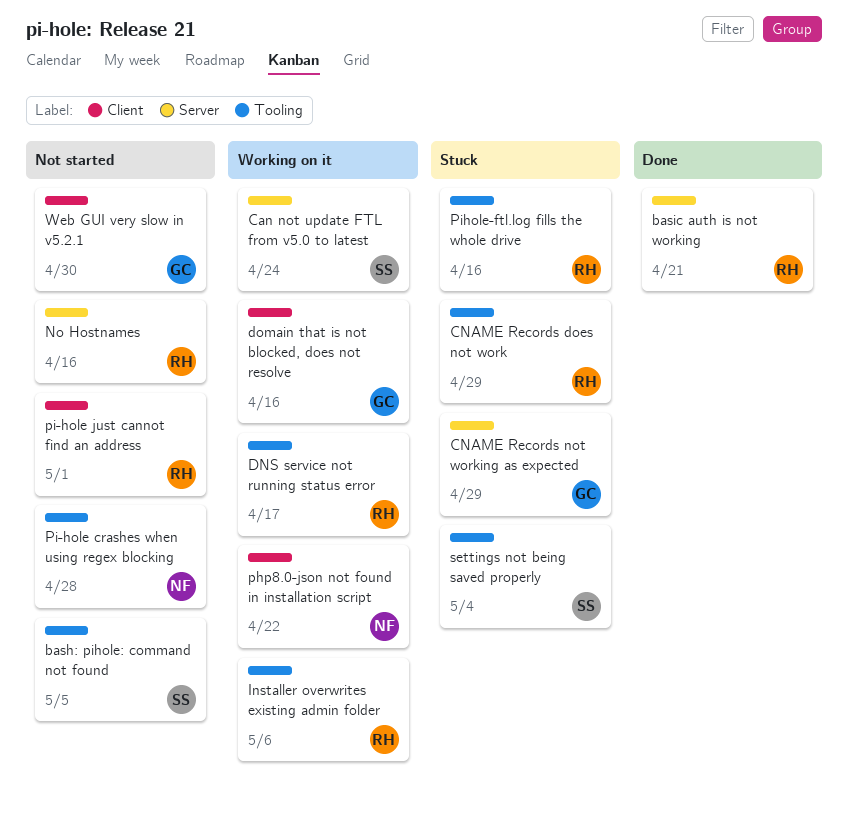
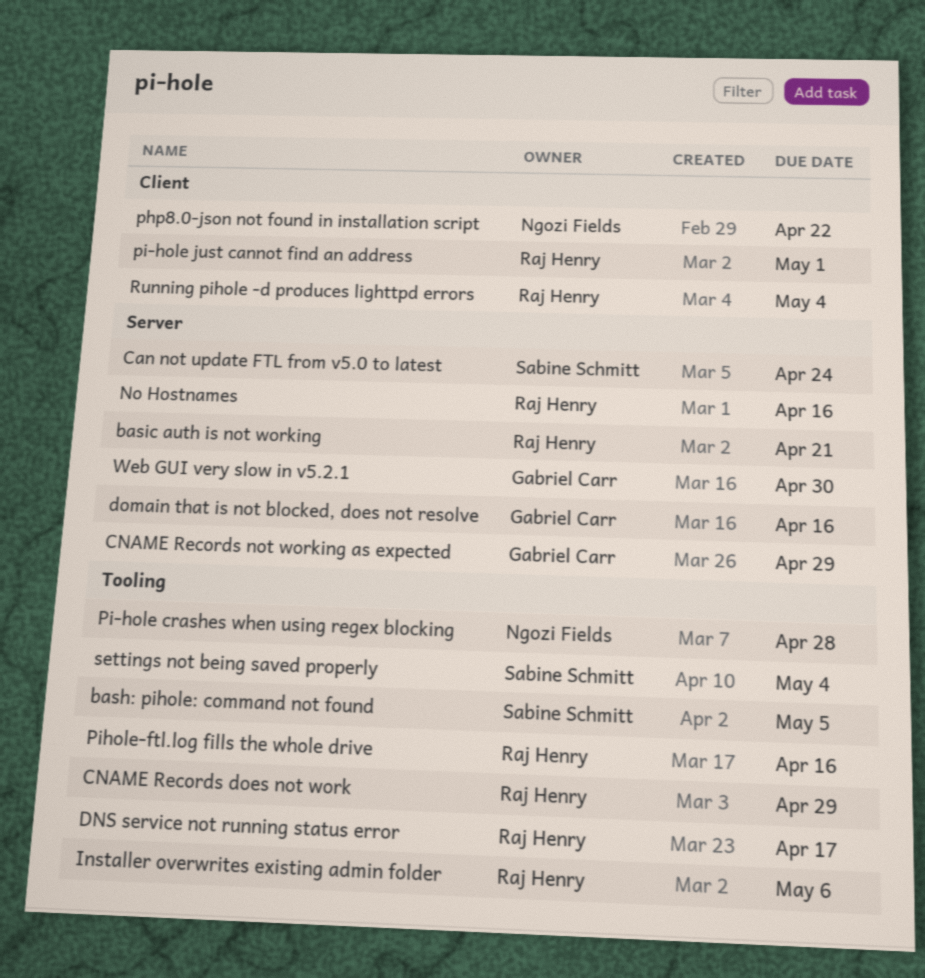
domain that is not blocked, does not resolve, label: Client -> Server
Running pihole -d produces lighttpd errors: none -> present
Web GUI very slow in v5.2.1, label: Client -> Server

